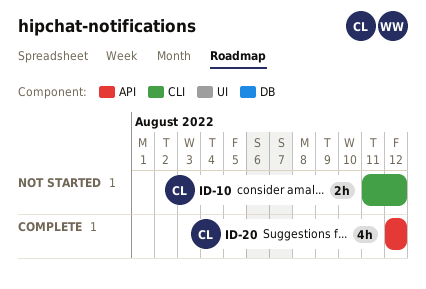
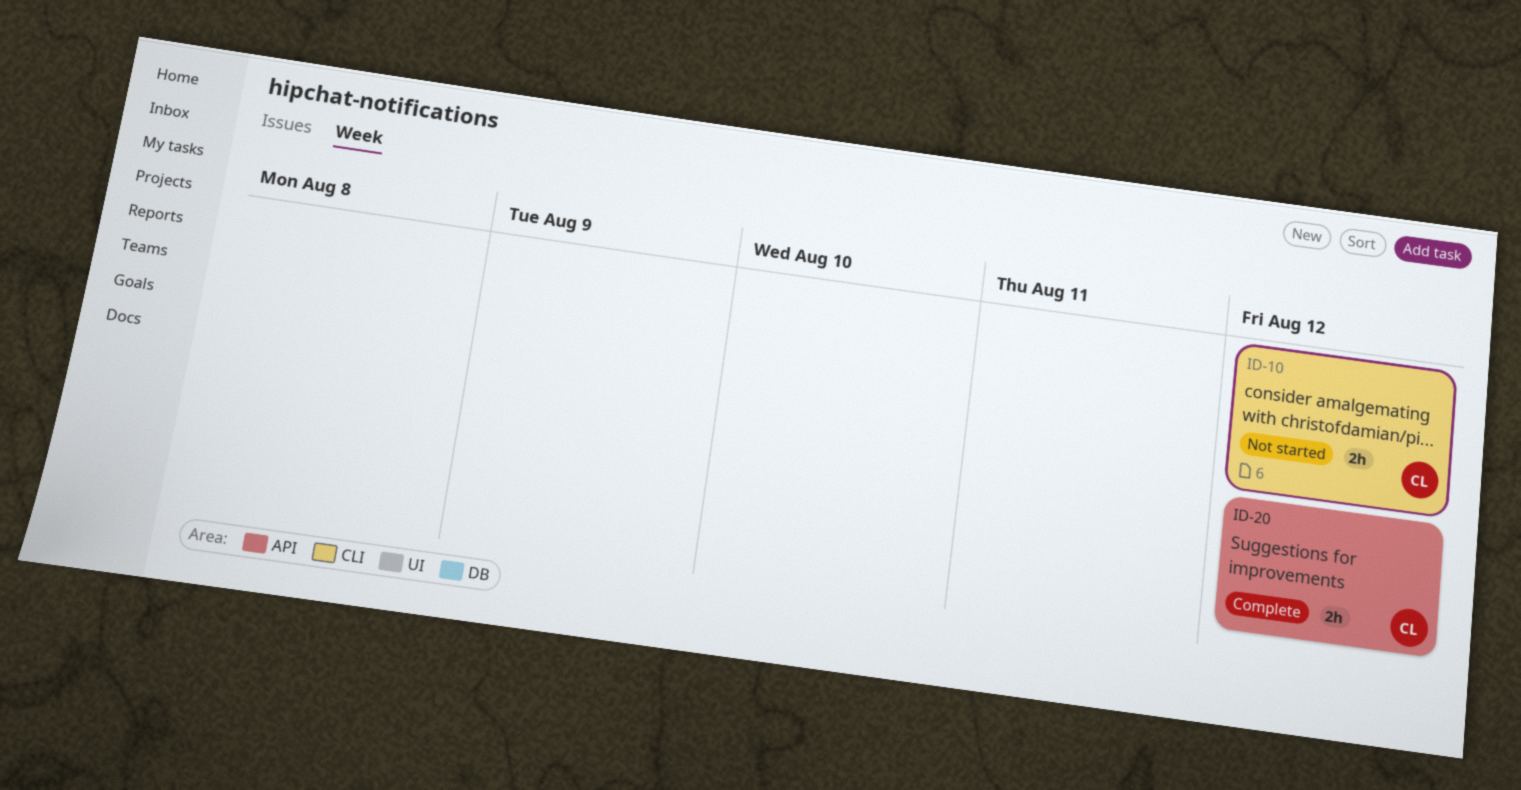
ID-20, estimate: 4h -> 2h

